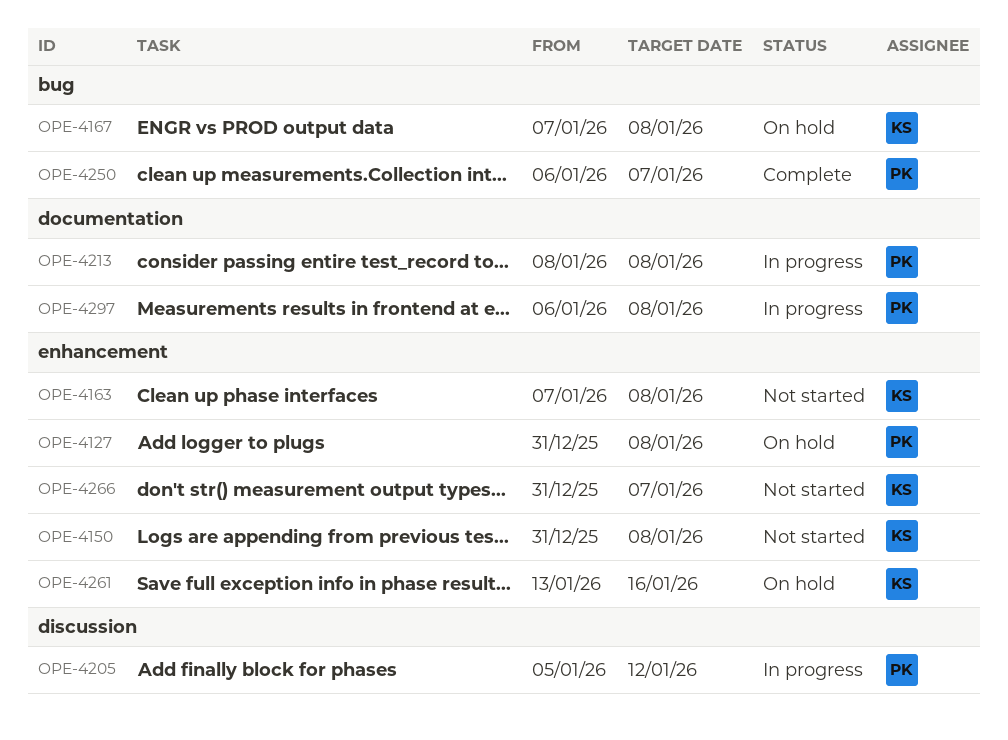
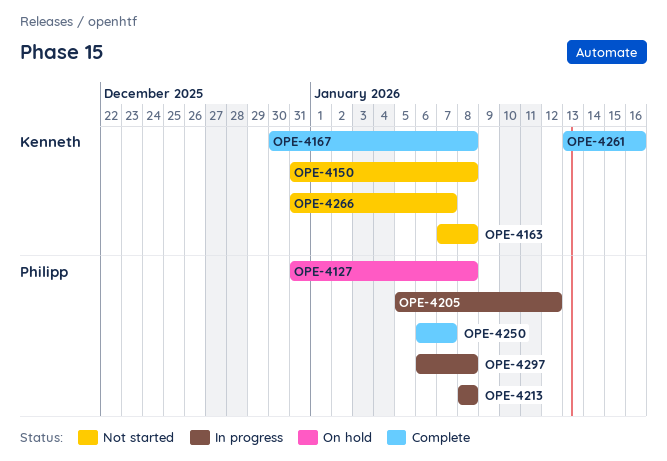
OPE-4167, status: On hold -> Complete
OPE-4167, start: Jan 7 -> Dec 30
OPE-4261, status: On hold -> Complete

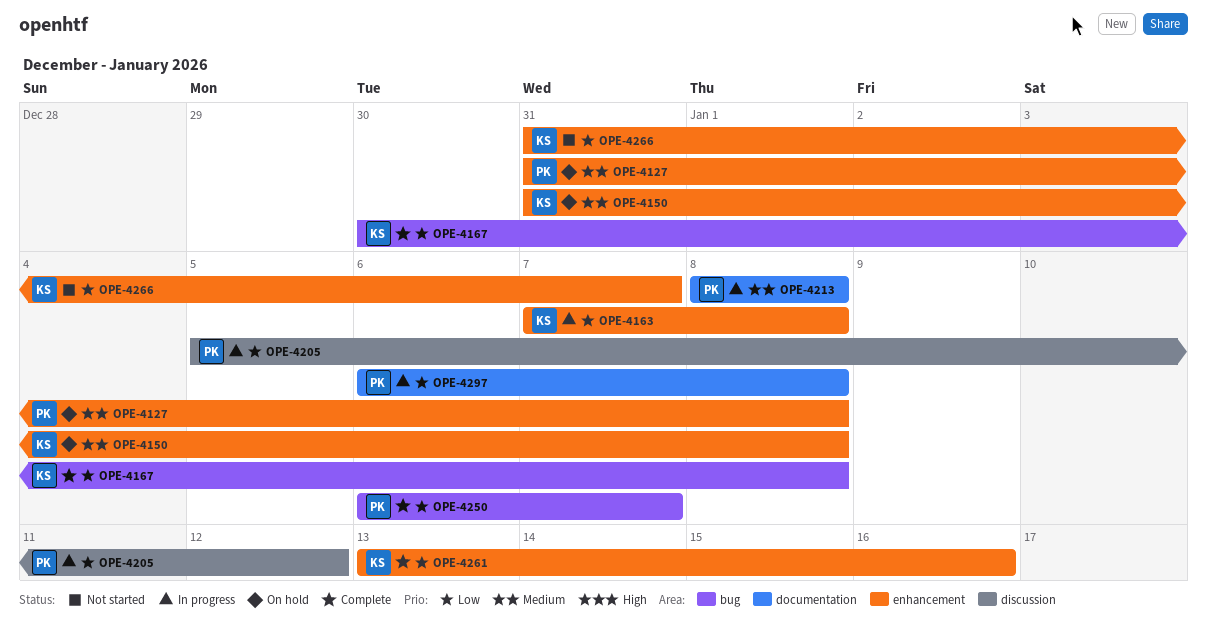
OPE-4150, status: Not started -> On hold
OPE-4163, status: Not started -> In progress

